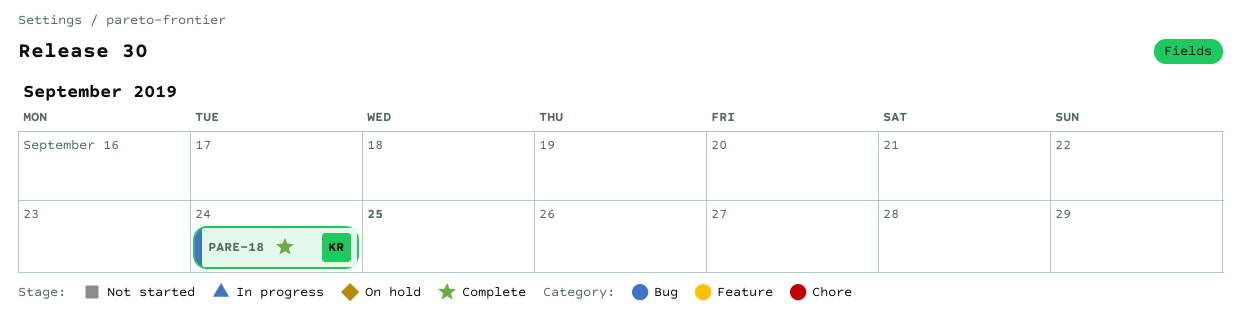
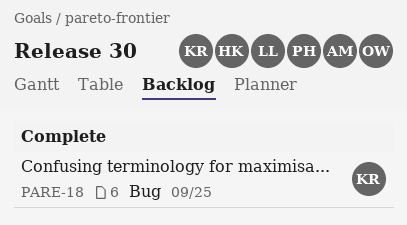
PARE-18, due: Sep 24 -> Sep 25

